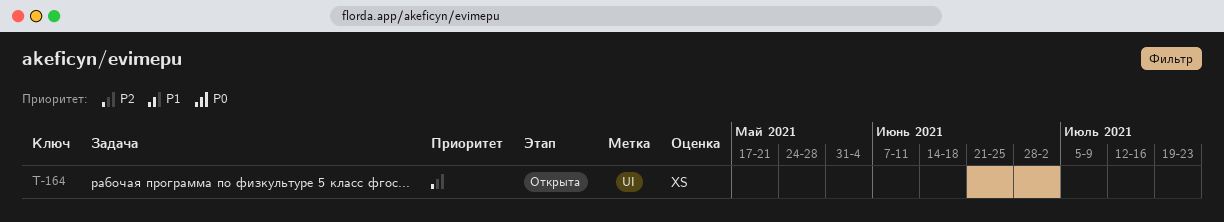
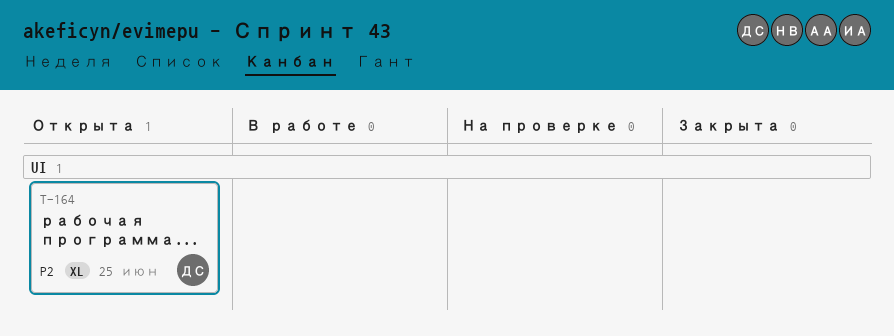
T-164, estimate: XS -> XL
T-164, due: Jul 2 -> Jun 25

